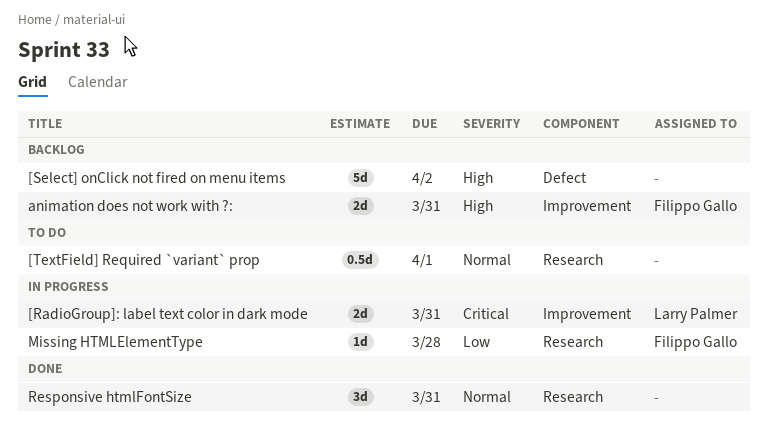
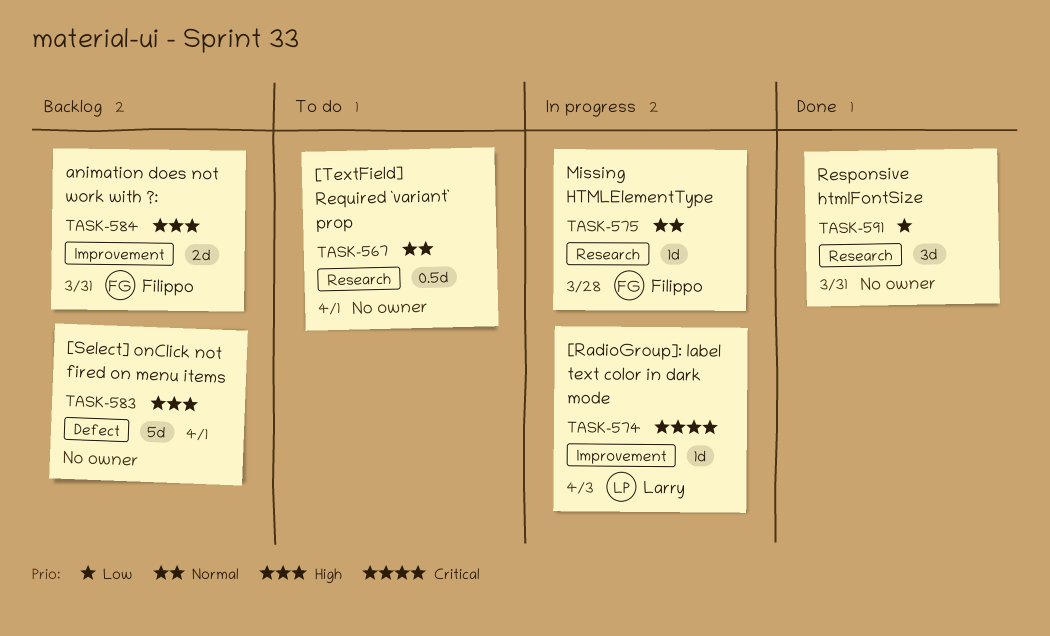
[RadioGroup]: label text color in dark mode, estimate: 2d -> 1d
[RadioGroup]: label text color in dark mode, due: Mar 31 -> Apr 3
[Select] onClick not fired on menu items, due: Apr 2 -> Apr 1
Missing HTMLElementType, priority: Low -> Normal
Responsive htmlFontSize, priority: Normal -> Low

